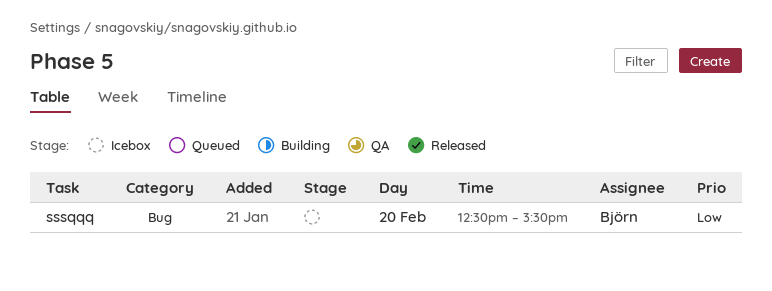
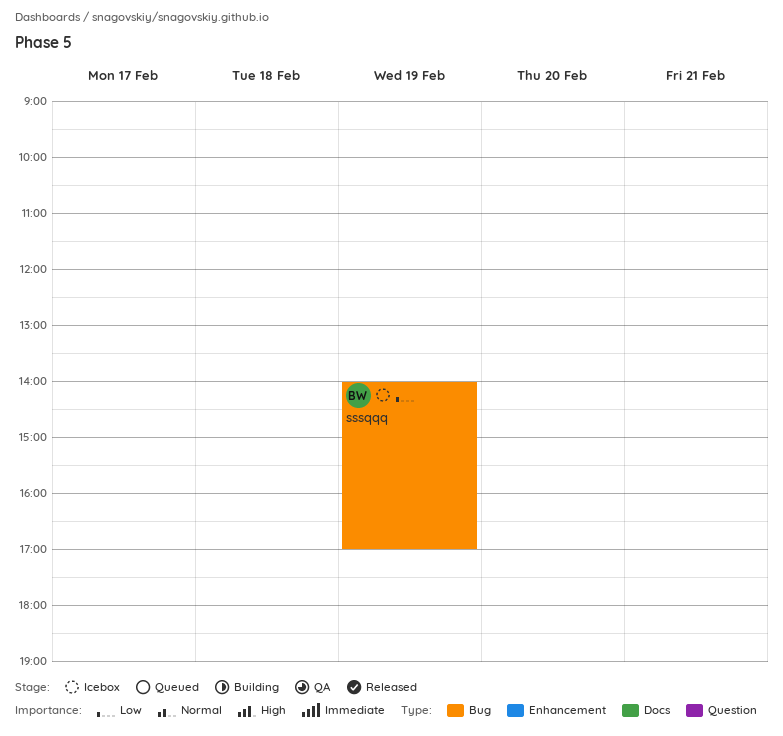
sssqqq, day: Feb 20 -> Feb 19
sssqqq, begins: 12:30 -> 14:00
sssqqq, ends: 15:30 -> 17:00

